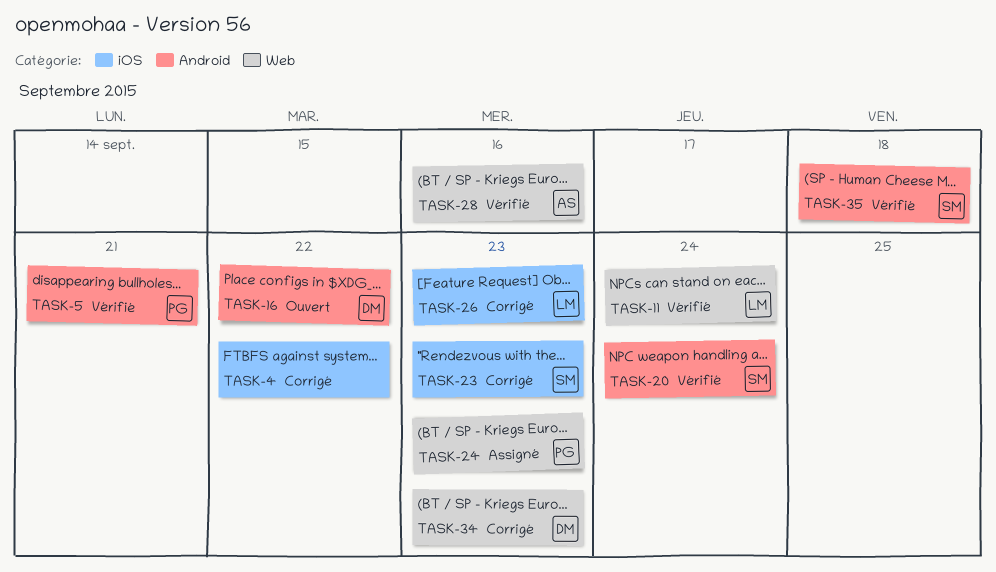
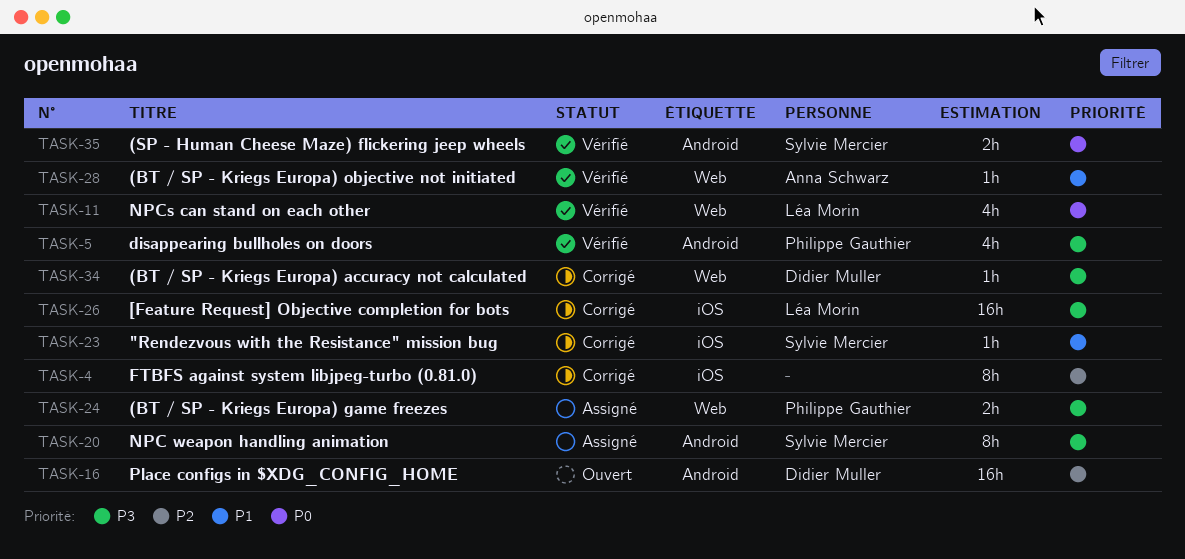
TASK-20, status: Vérifié -> Assigné

